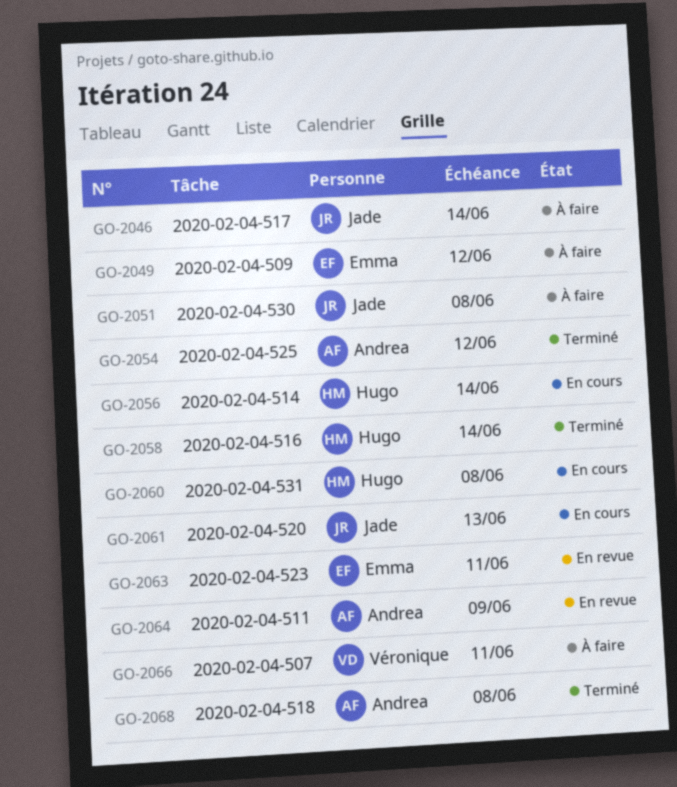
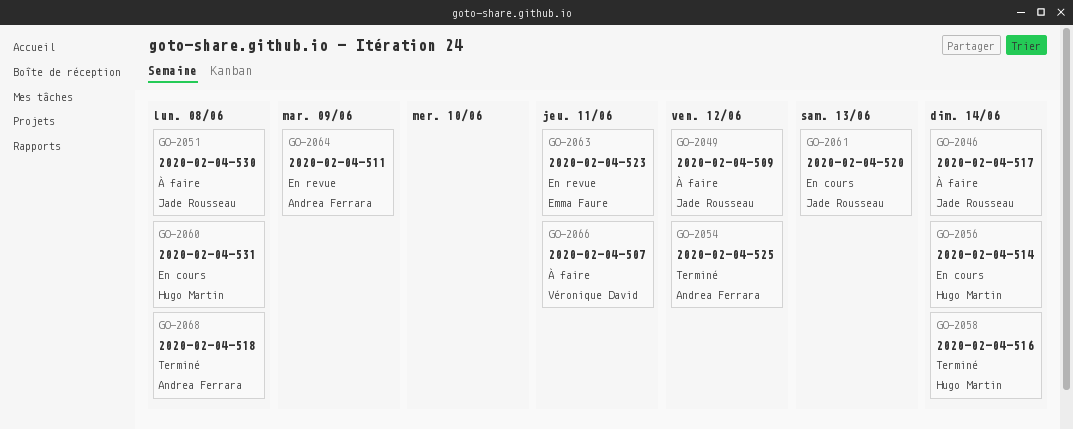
GO-2049, owner: Emma Faure -> Jade Rousseau

